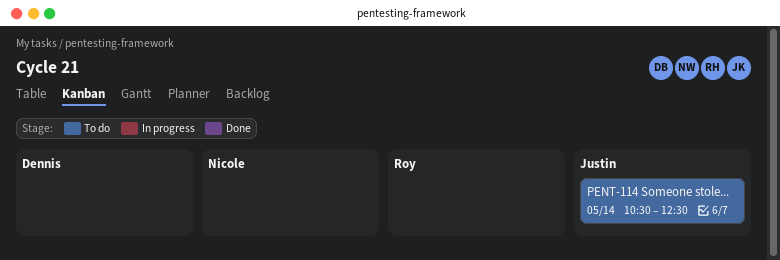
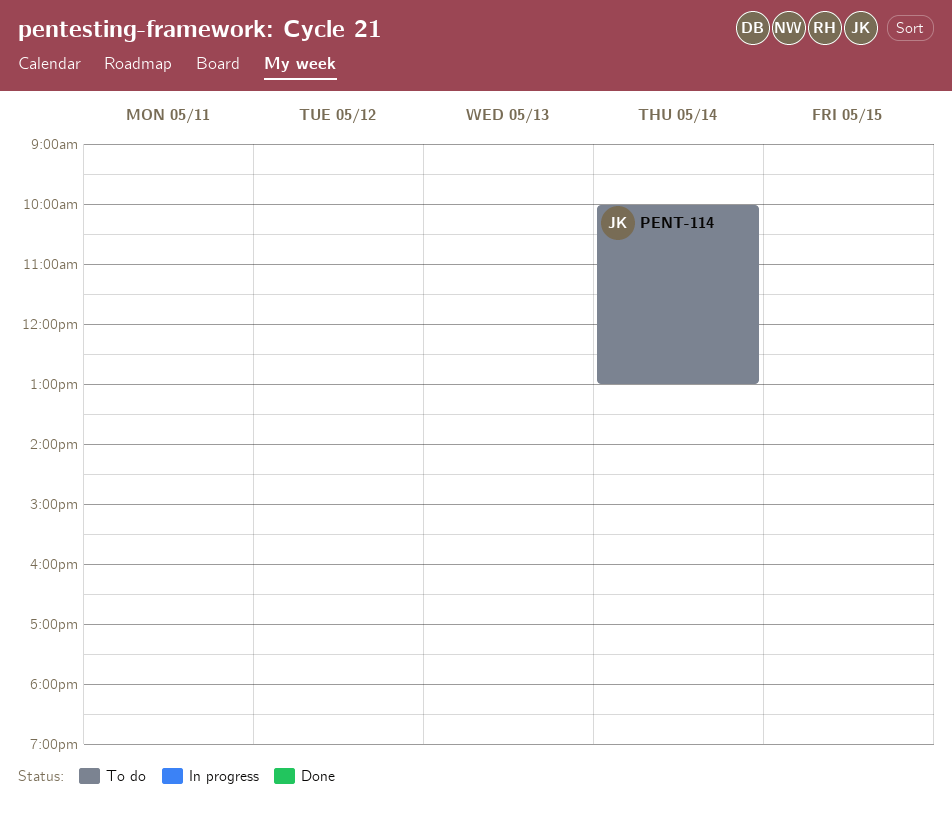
PENT-114, begins: 10:30 -> 10:00
PENT-114, ends: 12:30 -> 13:00

